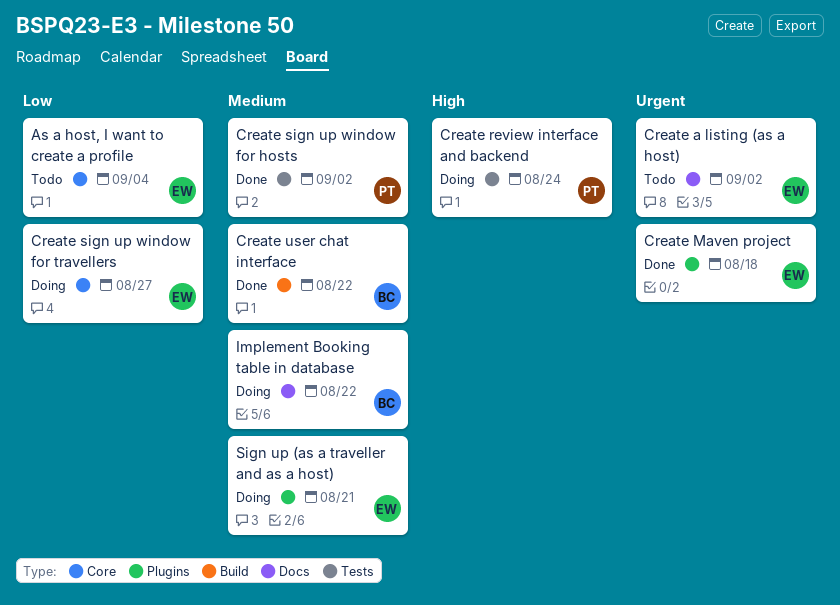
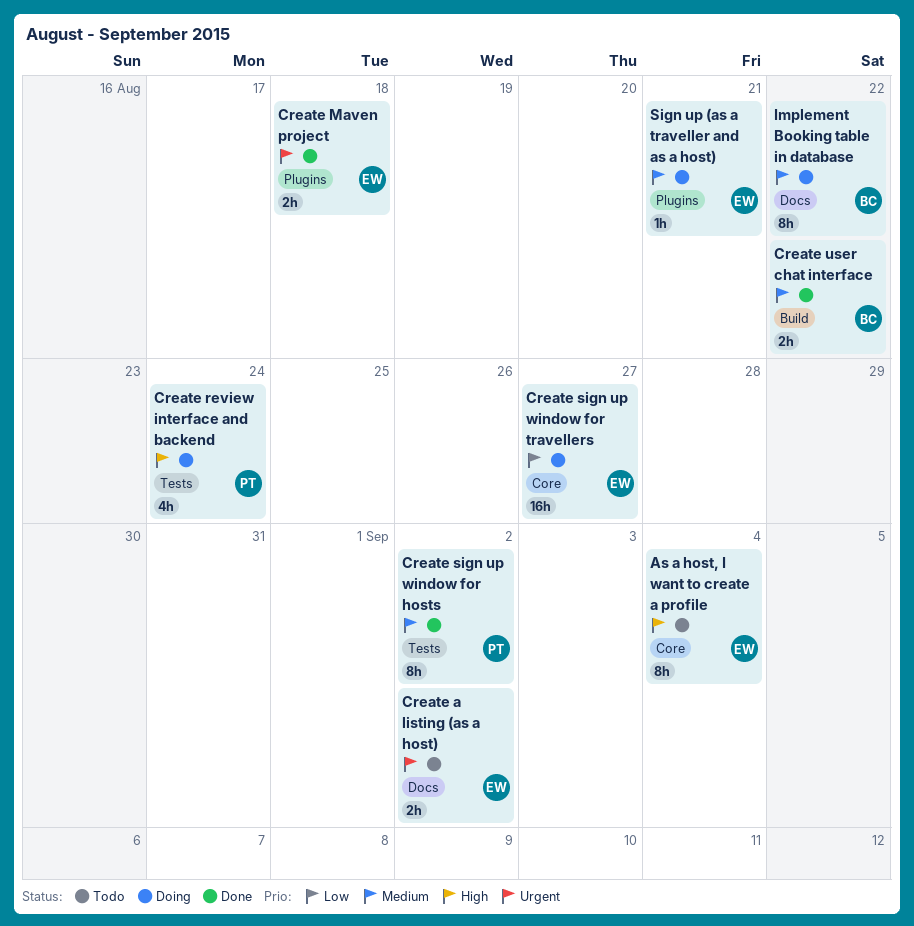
As a host, I want to create a profile, priority: Low -> High

